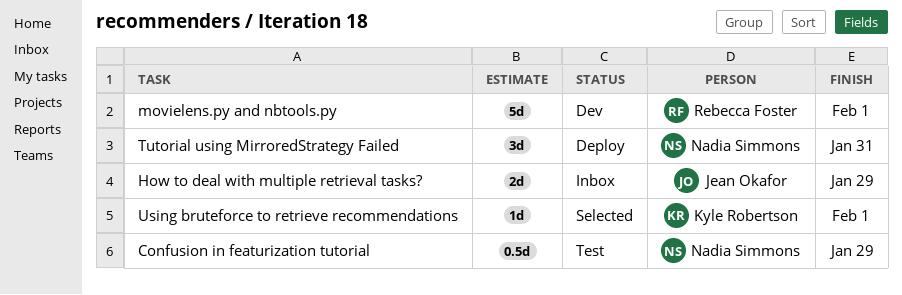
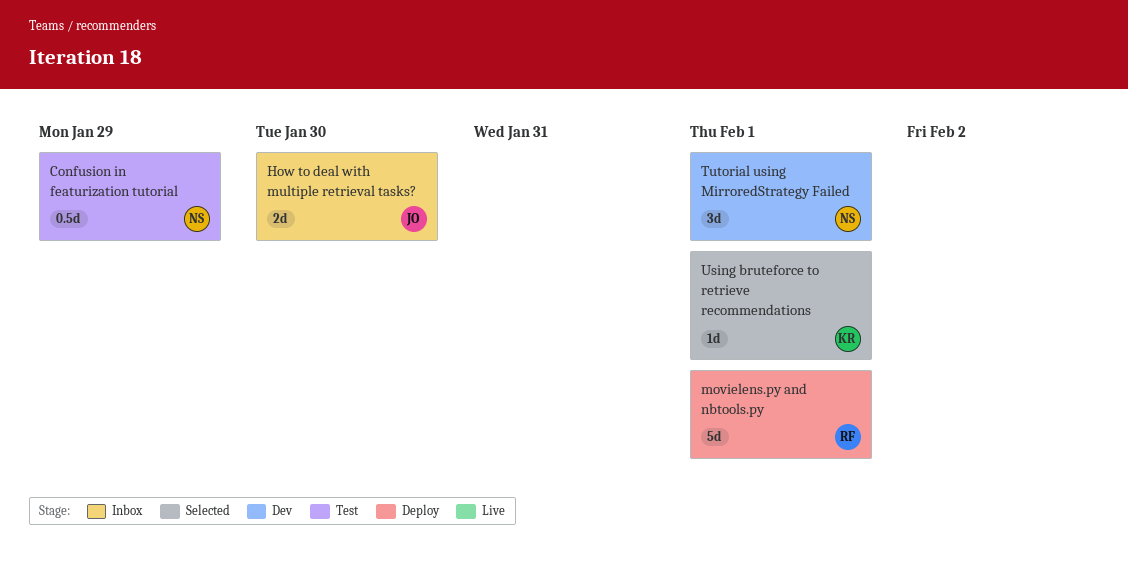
How to deal with multiple retrieval tasks?, due: Jan 29 -> Jan 30
movielens.py and nbtools.py, status: Dev -> Deploy
Tutorial using MirroredStrategy Failed, status: Deploy -> Dev
Tutorial using MirroredStrategy Failed, due: Jan 31 -> Feb 1

